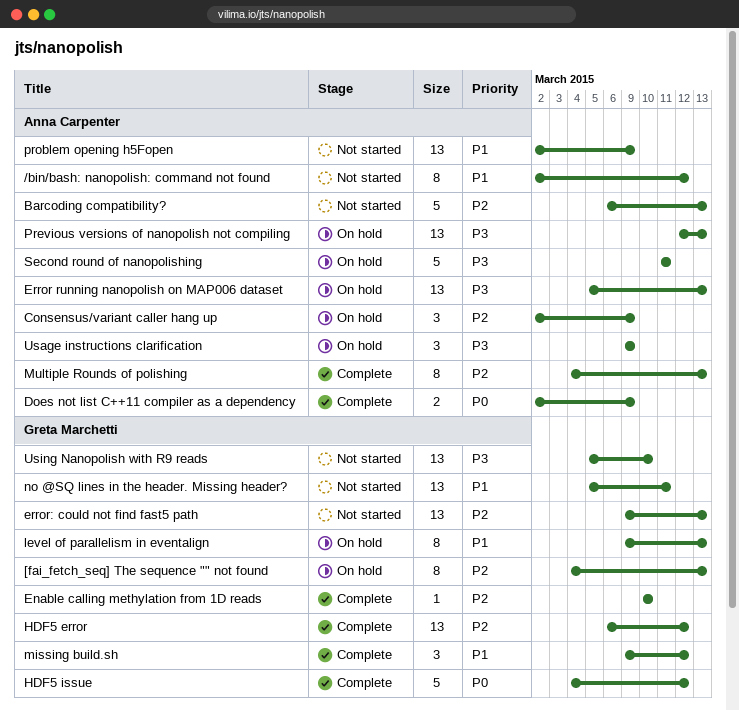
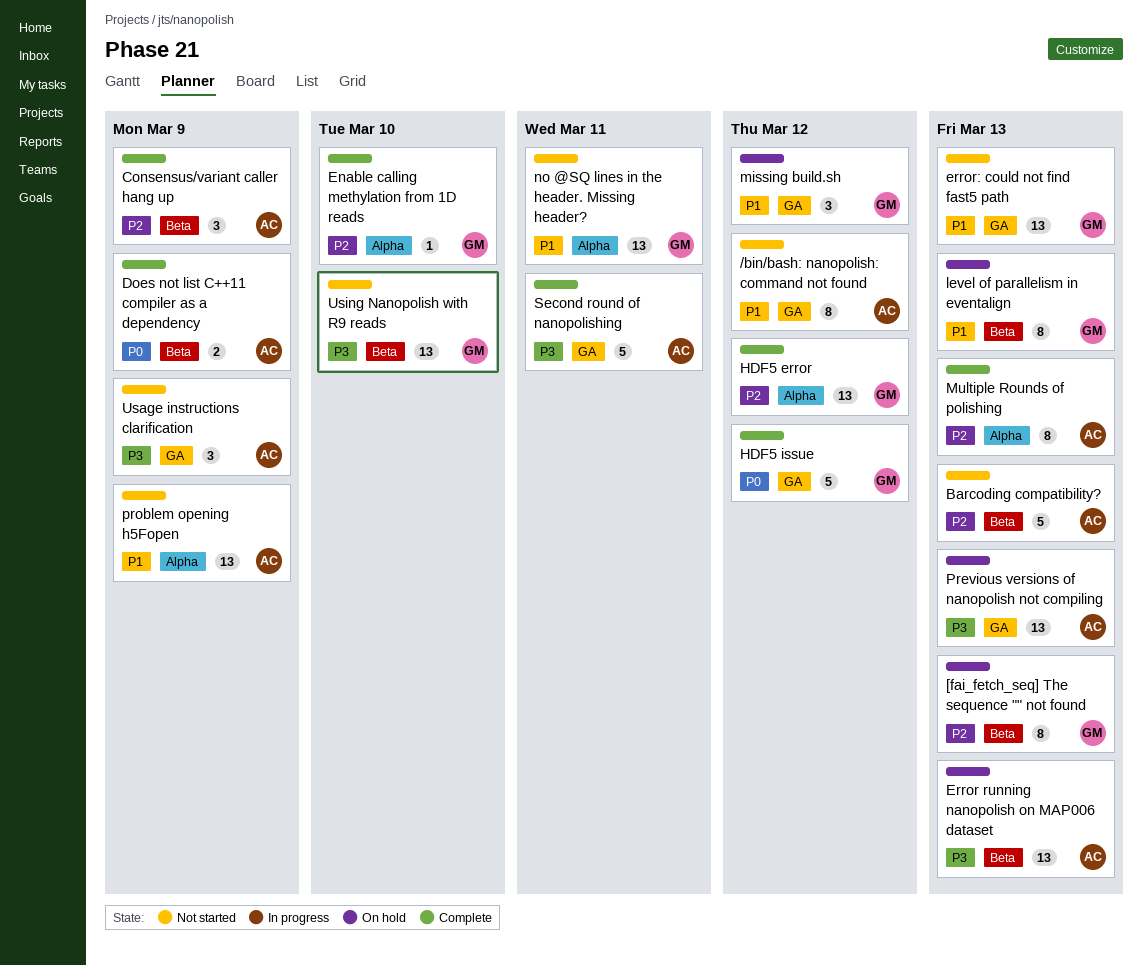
Consensus/variant caller hang up, status: On hold -> Complete
error: could not find fast5 path, priority: P2 -> P1
missing build.sh, status: Complete -> On hold
Second round of nanopolishing, status: On hold -> Complete
Usage instructions clarification, status: On hold -> Not started

